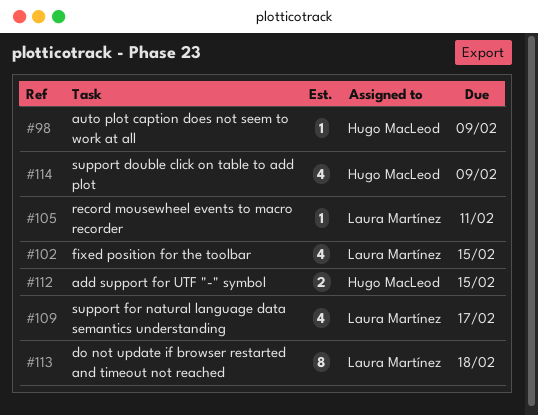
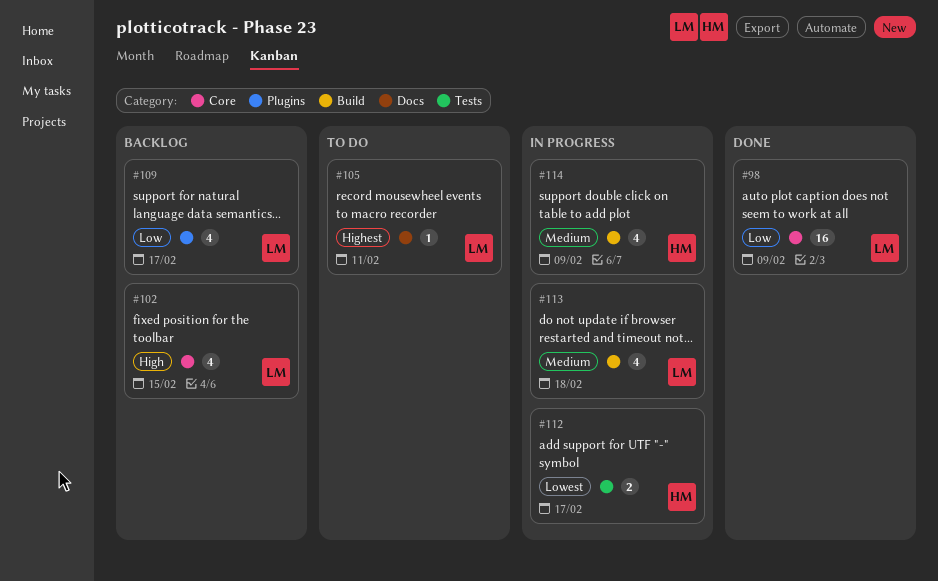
#98, owner: Hugo MacLeod -> Laura Martínez
#98, estimate: 1 -> 16
#112, due: Feb 15 -> Feb 17
#113, estimate: 8 -> 4

